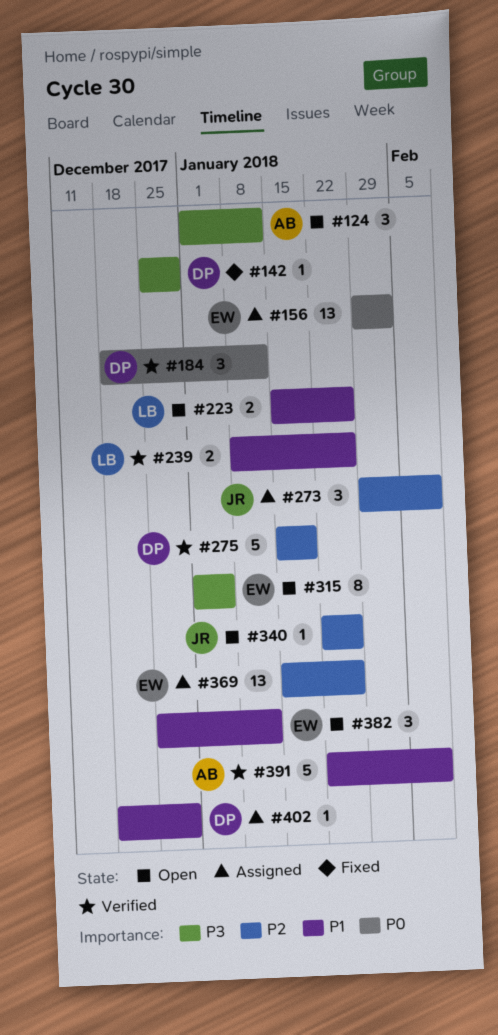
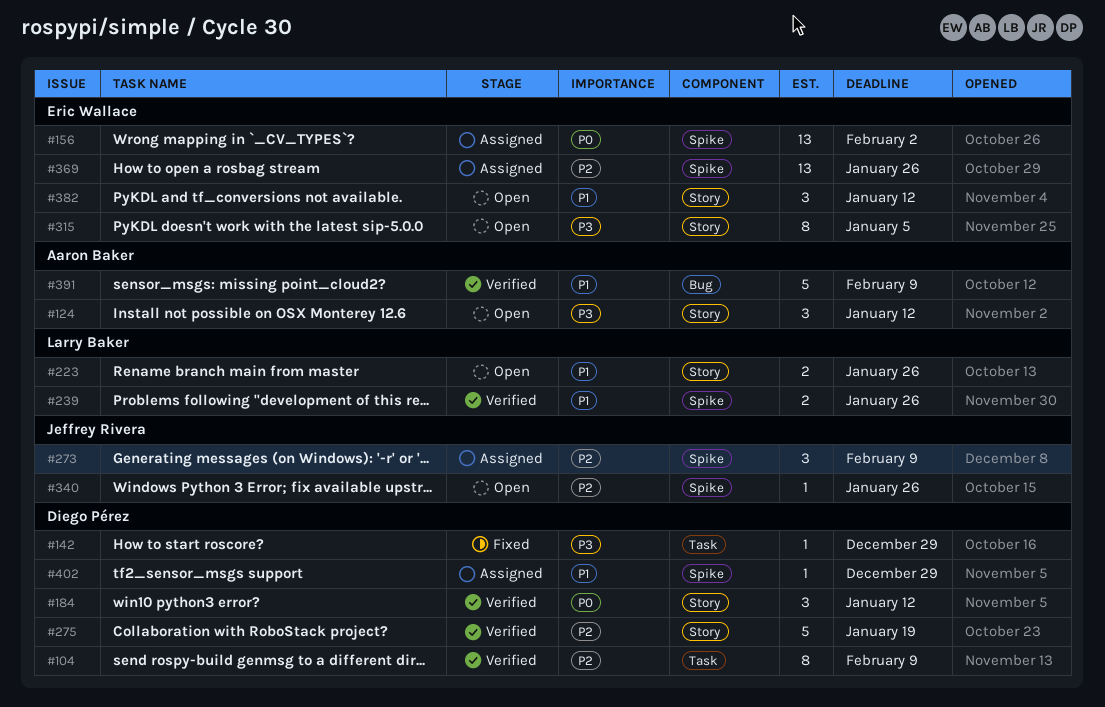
#104: none -> present

